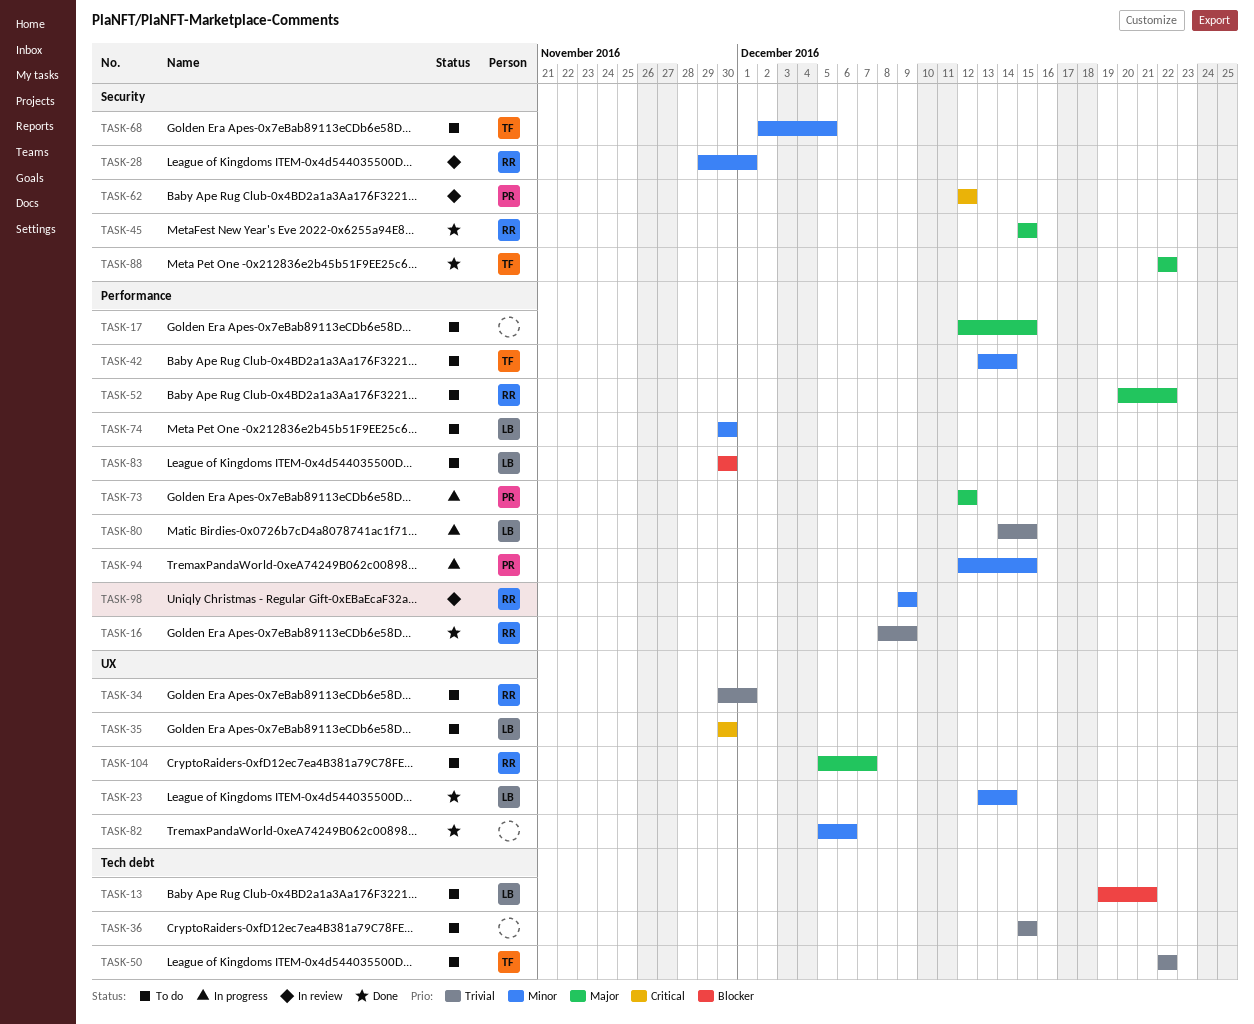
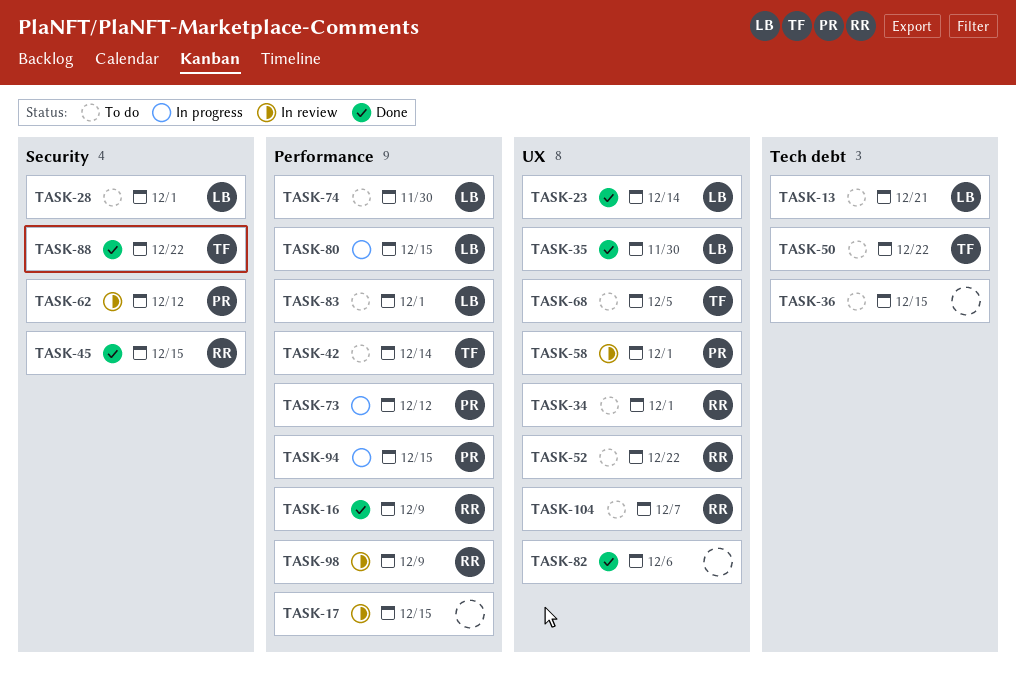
TASK-17, status: To do -> In review
TASK-28, status: In review -> To do
TASK-28, owner: RR -> LB
TASK-35, status: To do -> Done
TASK-52, label: Performance -> UX
TASK-58: none -> present
TASK-68, label: Security -> UX
TASK-83, due: Nov 30 -> Dec 1

